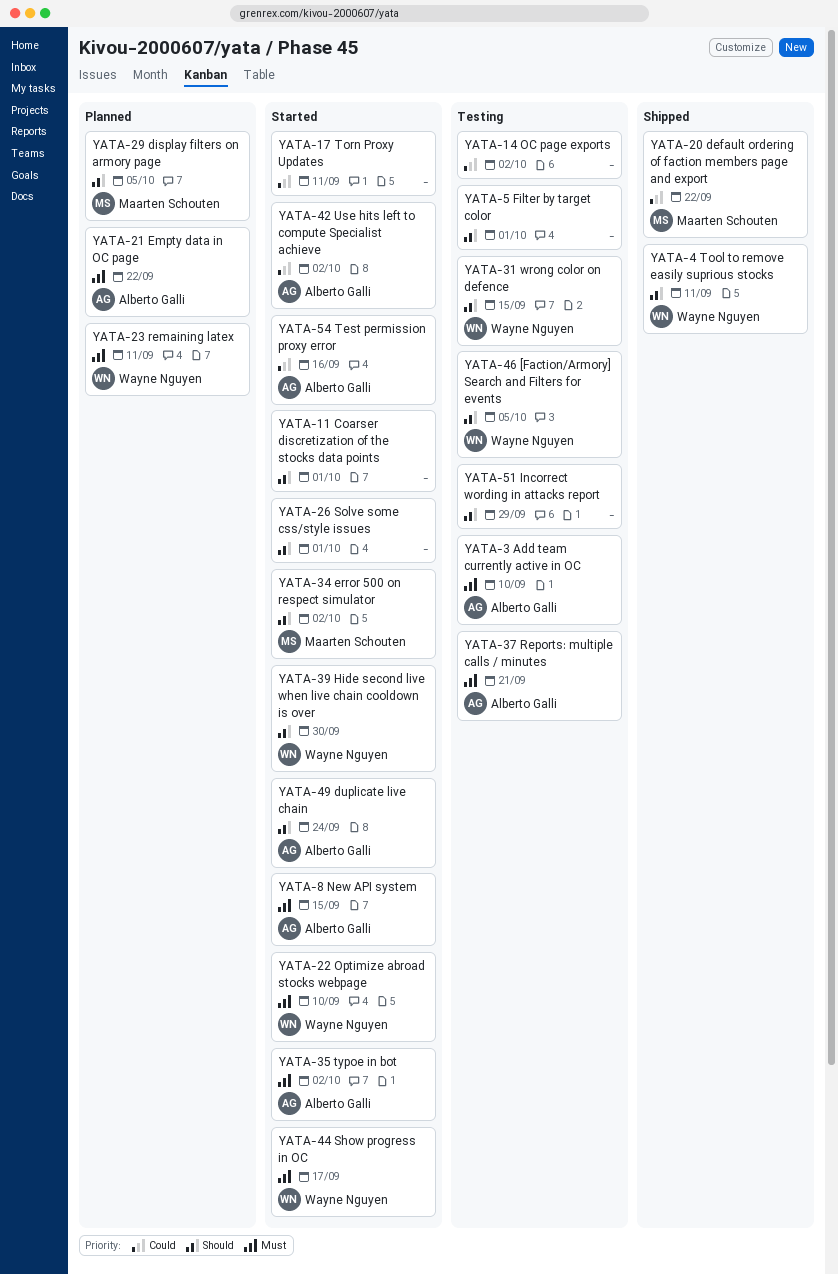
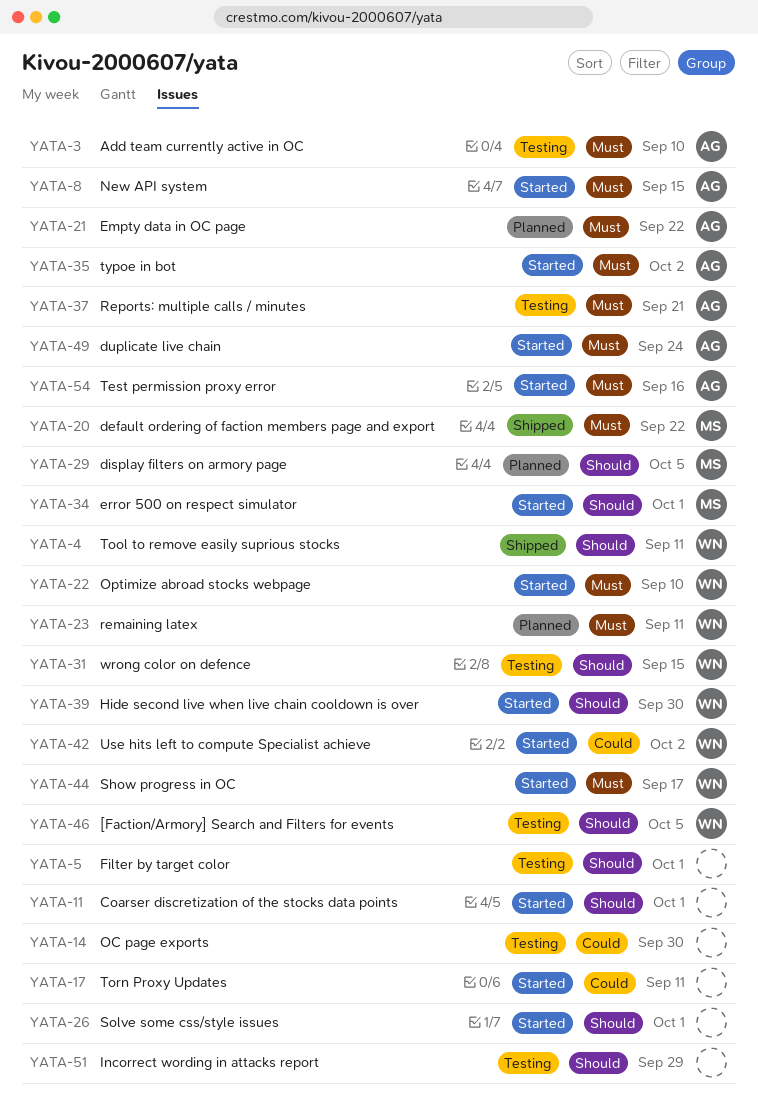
YATA-14, due: Oct 2 -> Sep 30
YATA-20, priority: Could -> Must
YATA-34, due: Oct 2 -> Oct 1
YATA-42, owner: Alberto Galli -> Wayne Nguyen
YATA-49, priority: Should -> Must
YATA-54, priority: Could -> Must

